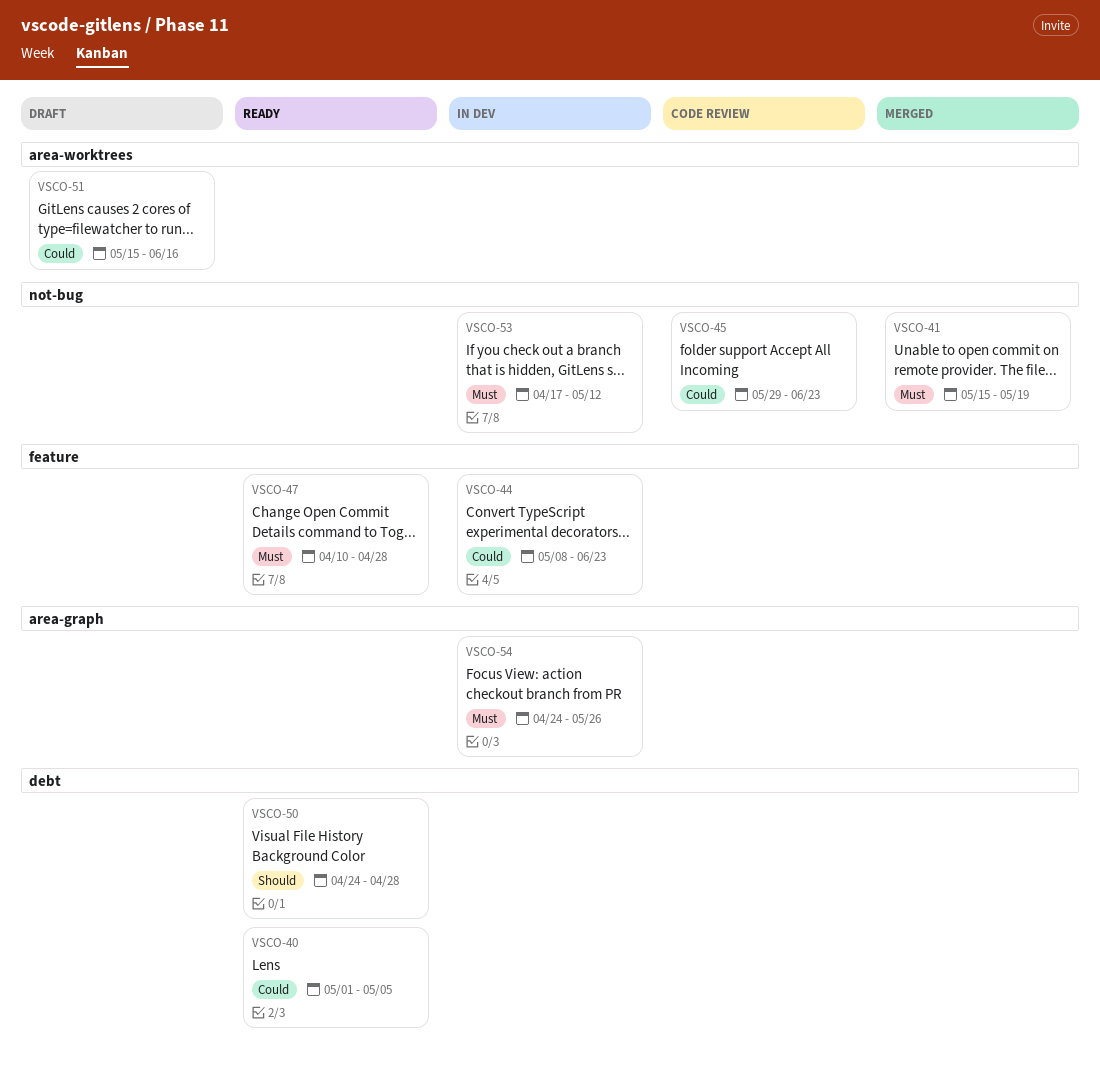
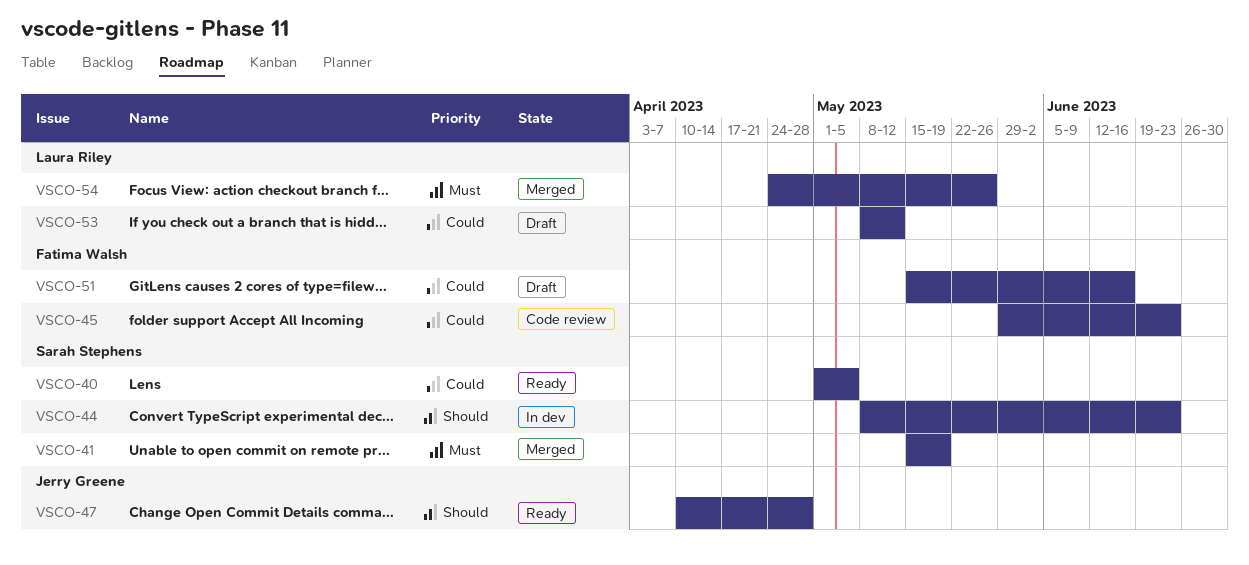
VSCO-44, priority: Could -> Should
VSCO-47, priority: Must -> Should
VSCO-50: present -> none
VSCO-53, status: In dev -> Draft
VSCO-53, priority: Must -> Could
VSCO-53, start: Apr 17 -> May 8
VSCO-54, status: In dev -> Merged

